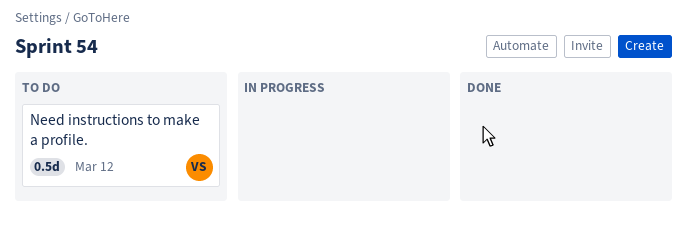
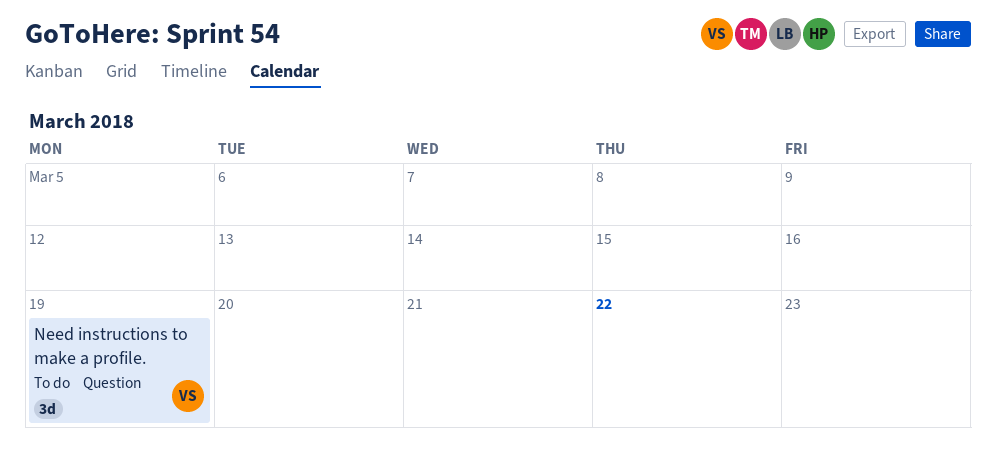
Need instructions to make a profile., estimate: 0.5d -> 3d
Need instructions to make a profile., due: Mar 12 -> Mar 19

